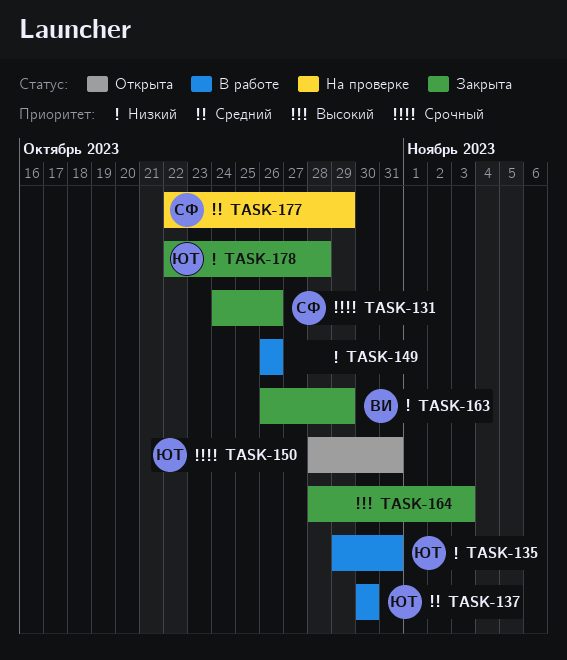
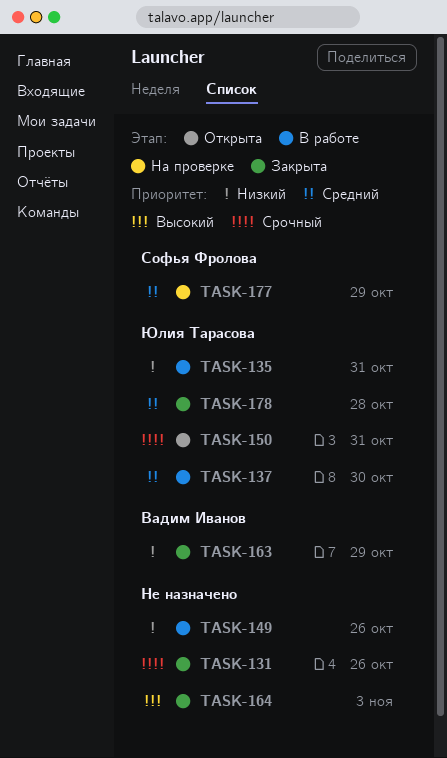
TASK-131, owner: Софья Фролова -> none
TASK-178, priority: Низкий -> Средний

